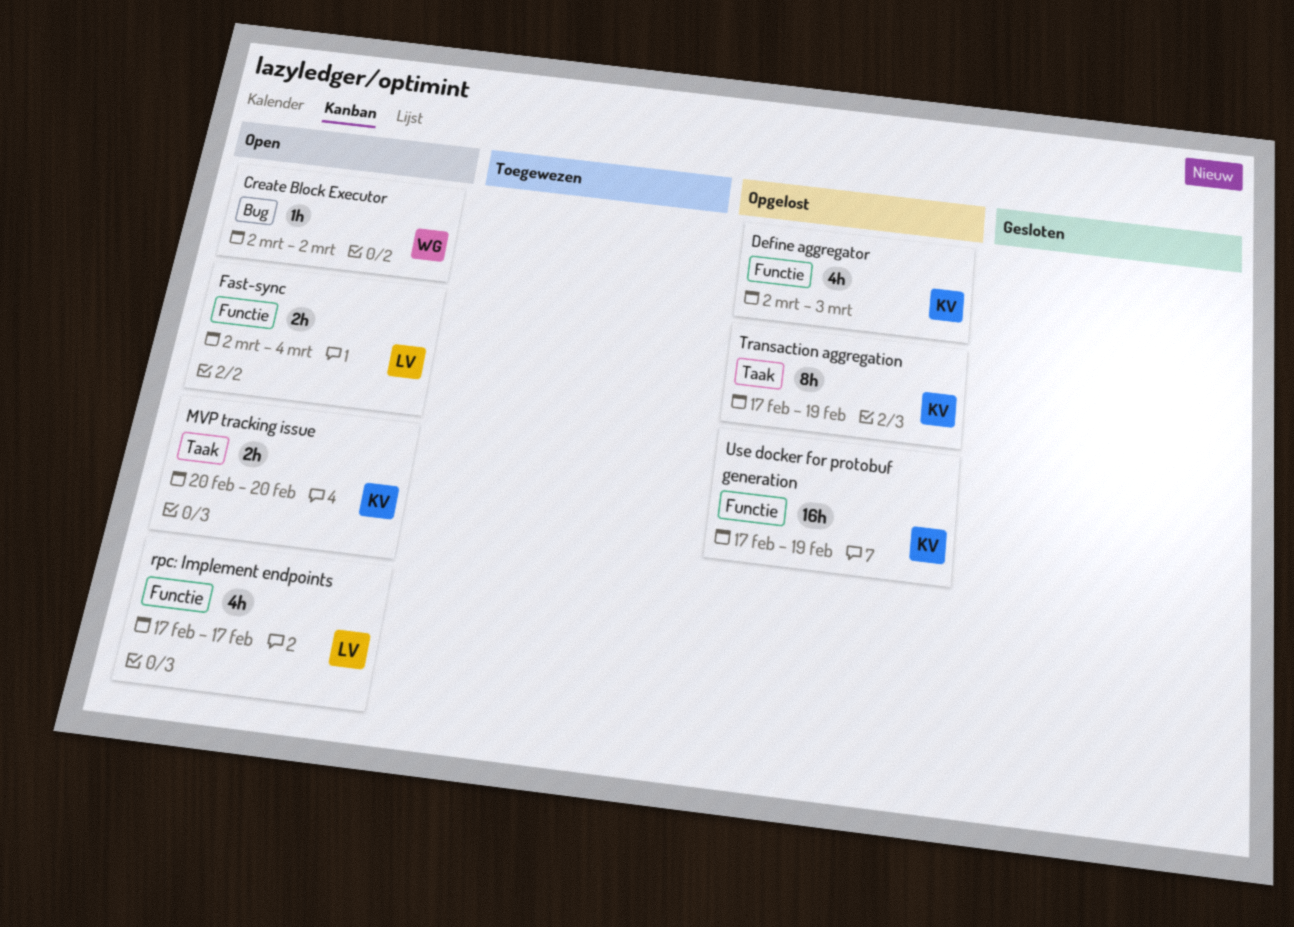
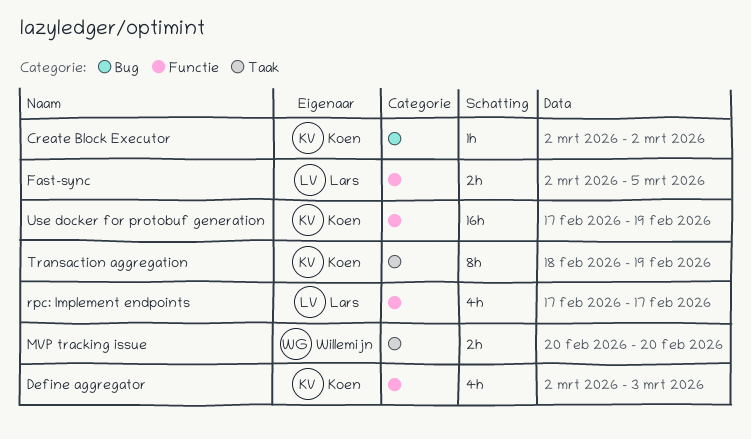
Create Block Executor, owner: Willemijn -> Koen
Fast-sync, due: Mar 4 -> Mar 5
MVP tracking issue, owner: Koen -> Willemijn
Transaction aggregation, start: Feb 17 -> Feb 18

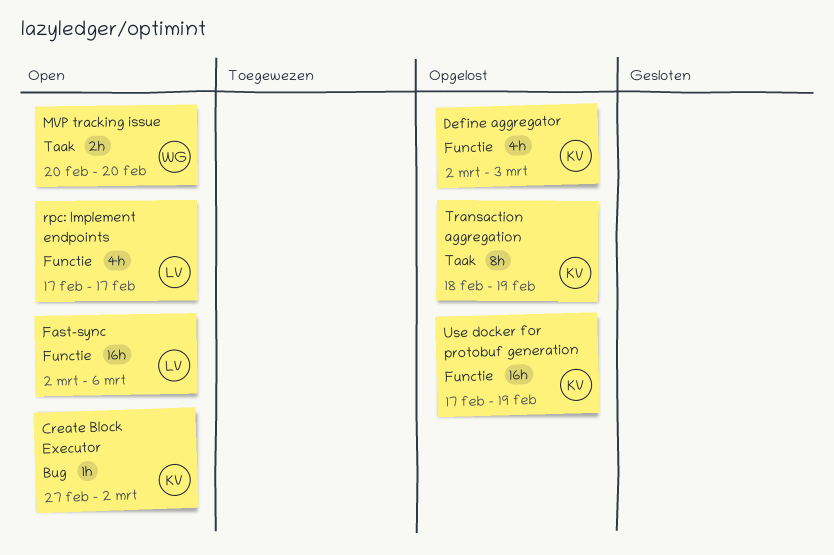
Create Block Executor, start: Mar 2 -> Feb 27
Fast-sync, estimate: 2h -> 16h
Fast-sync, due: Mar 5 -> Mar 6

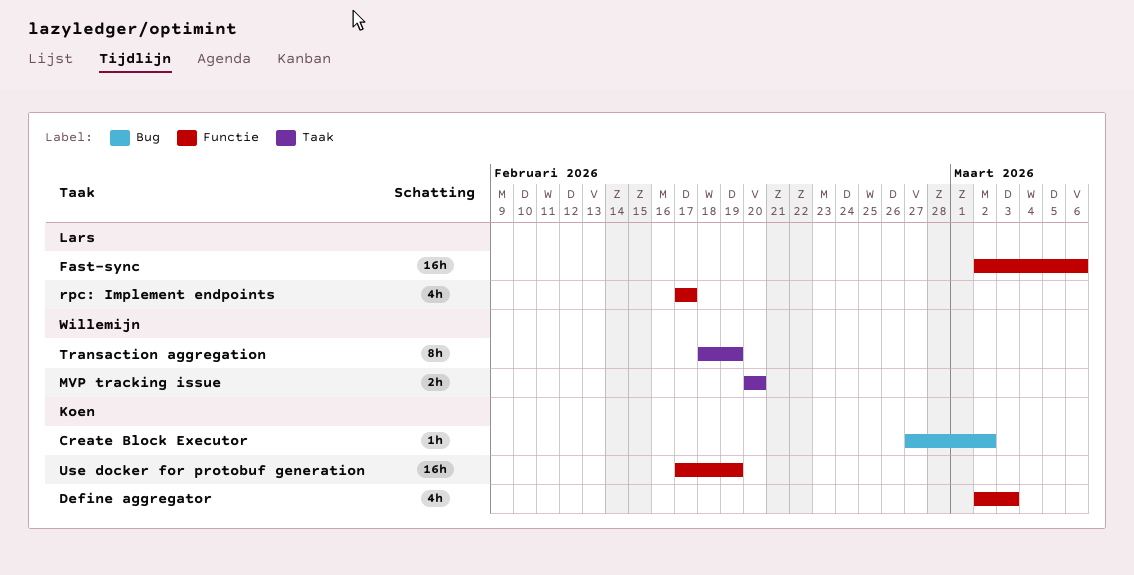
Transaction aggregation, owner: Koen -> Willemijn

